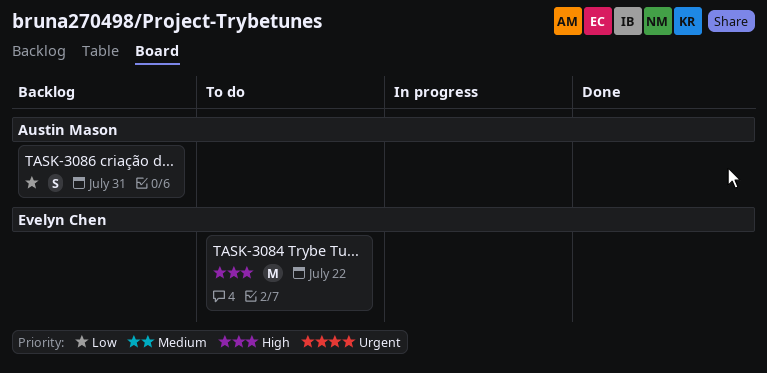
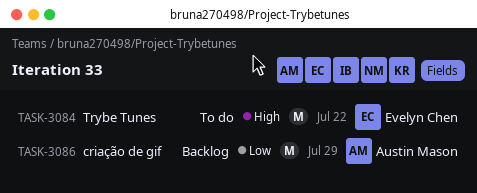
TASK-3086, estimate: S -> M
TASK-3086, due: Jul 31 -> Jul 29

